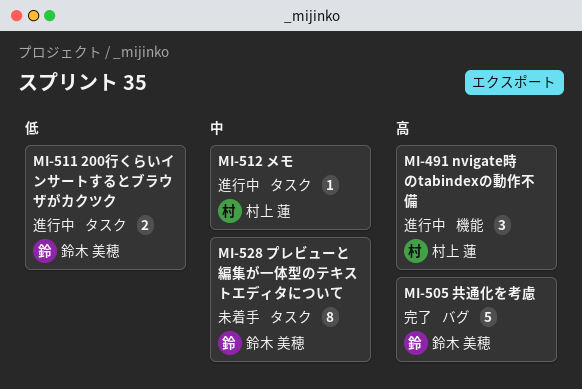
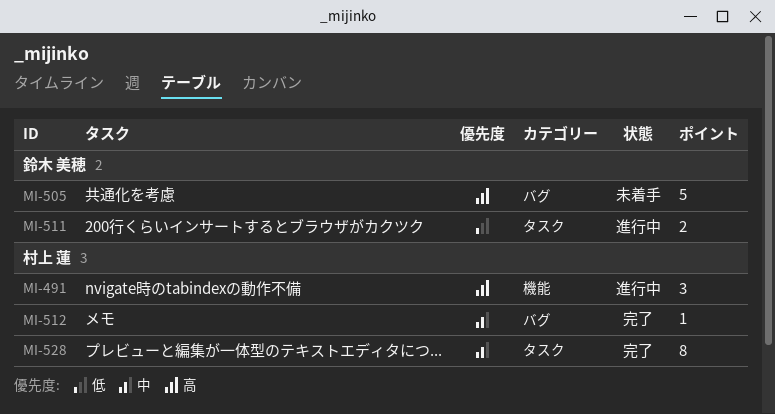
MI-505, status: 完了 -> 未着手
MI-512, status: 進行中 -> 完了
MI-512, label: タスク -> バグ
MI-528, status: 未着手 -> 完了
MI-528, owner: 鈴木 美穂 -> 村上 蓮

